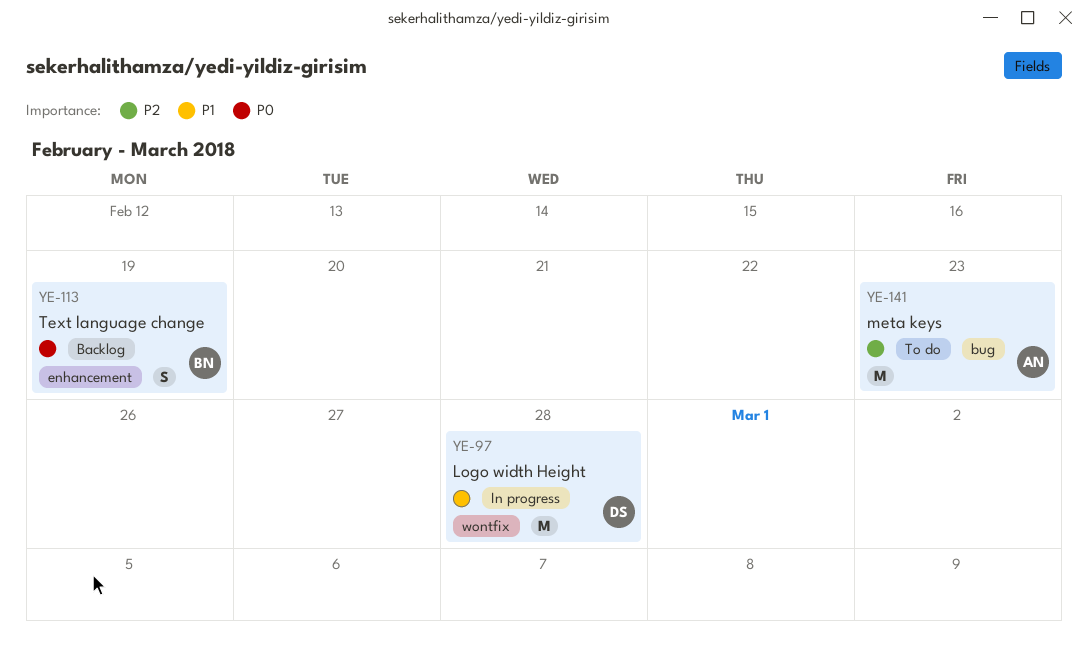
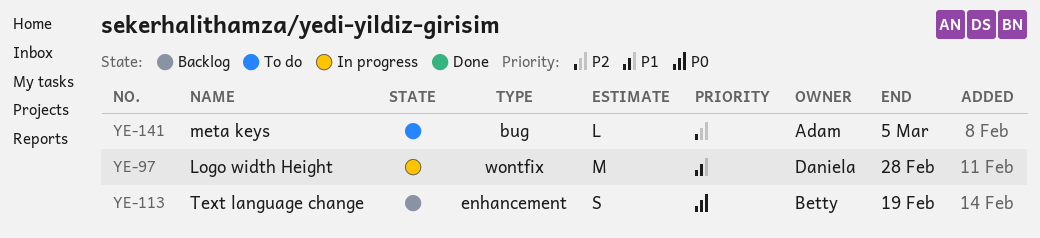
YE-141, estimate: M -> L
YE-141, due: Feb 23 -> Mar 5

